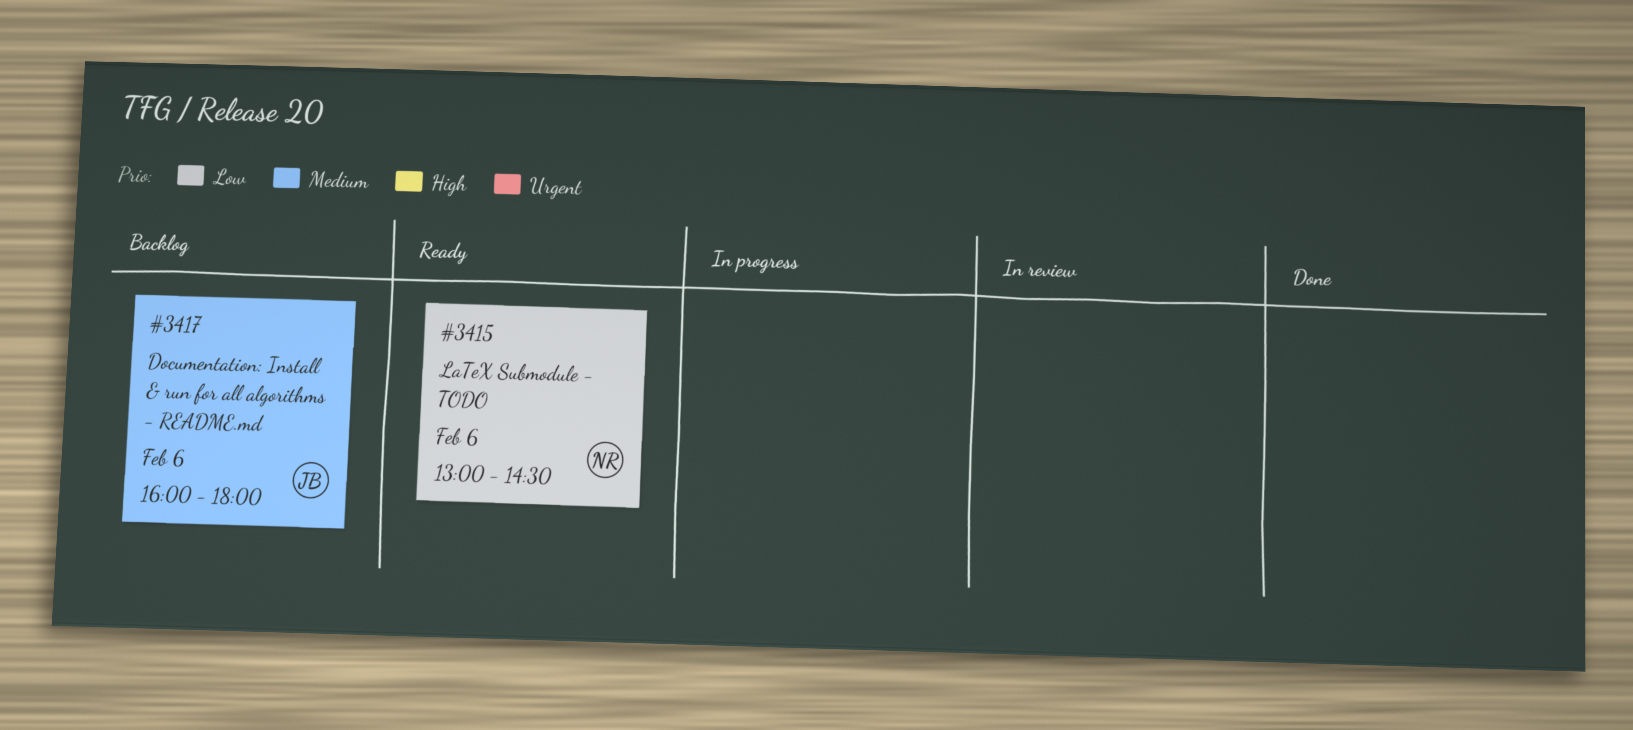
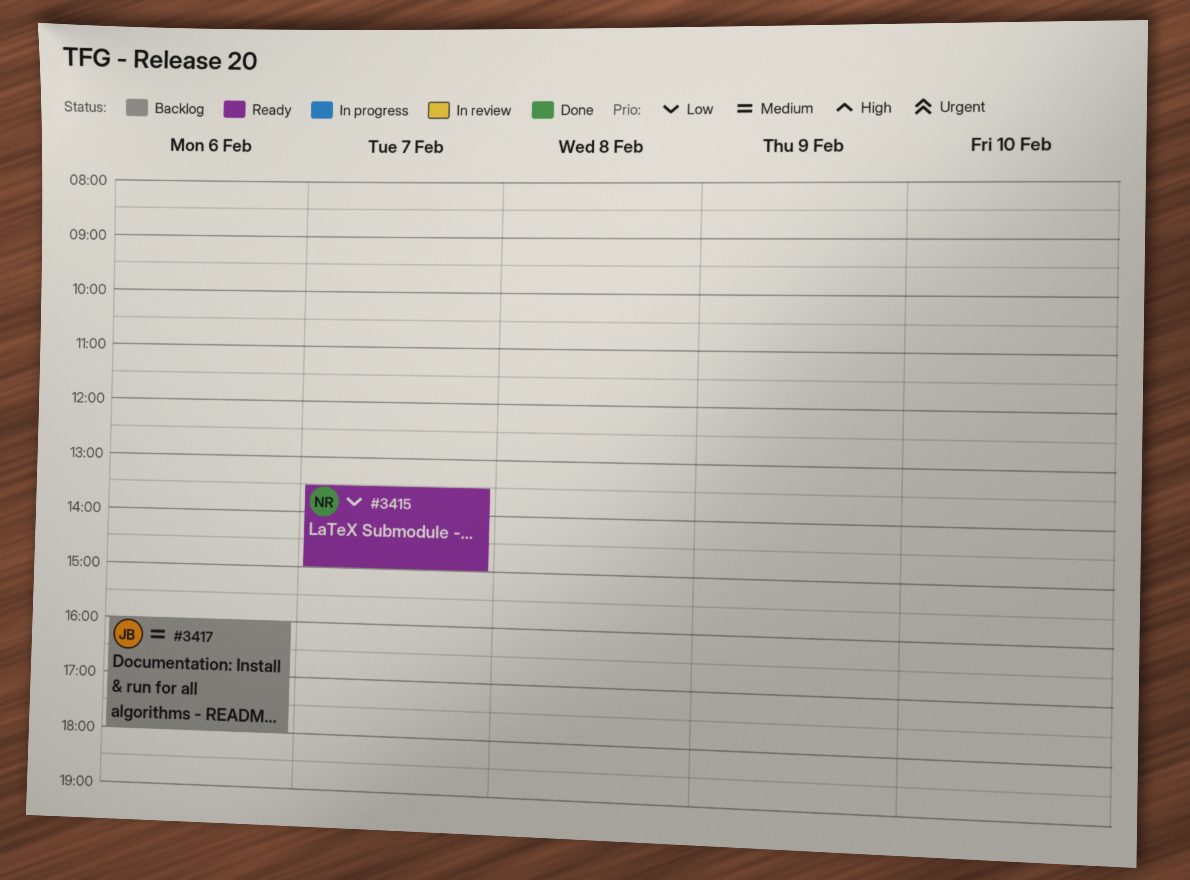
#3415, day: Feb 6 -> Feb 7
#3415, begins: 13:00 -> 13:30
#3415, ends: 14:30 -> 15:00

